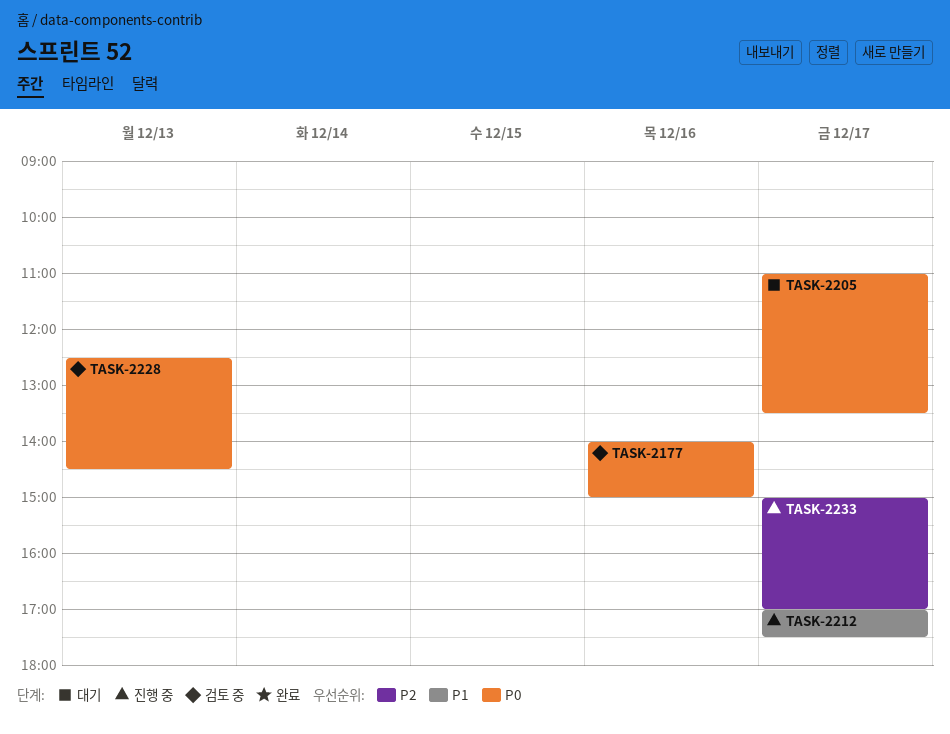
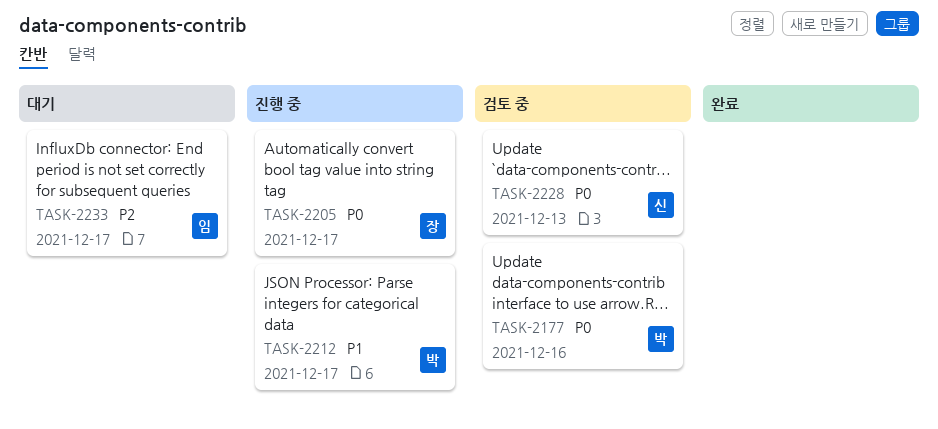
TASK-2205, status: 대기 -> 진행 중
TASK-2233, status: 진행 중 -> 대기

